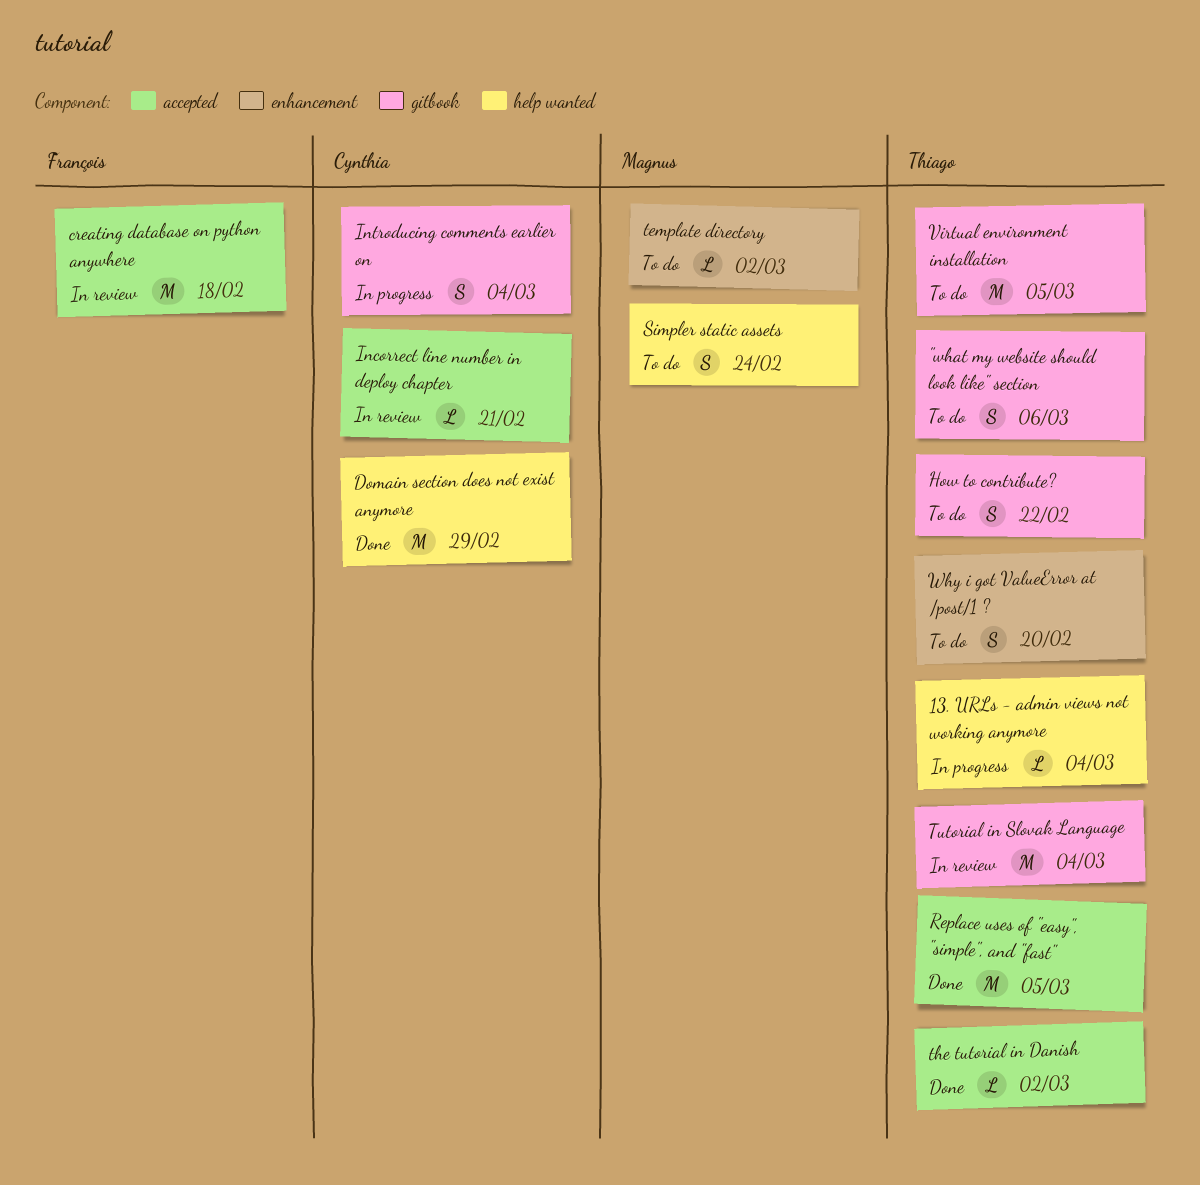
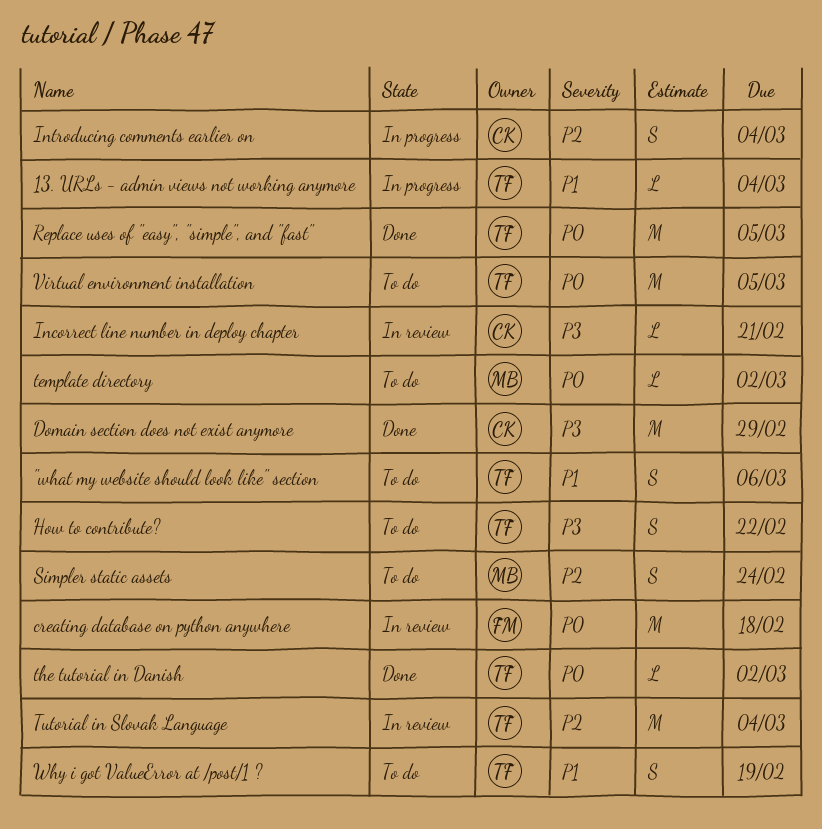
Why i got ValueError at /post/1 ?, due: Feb 20 -> Feb 19

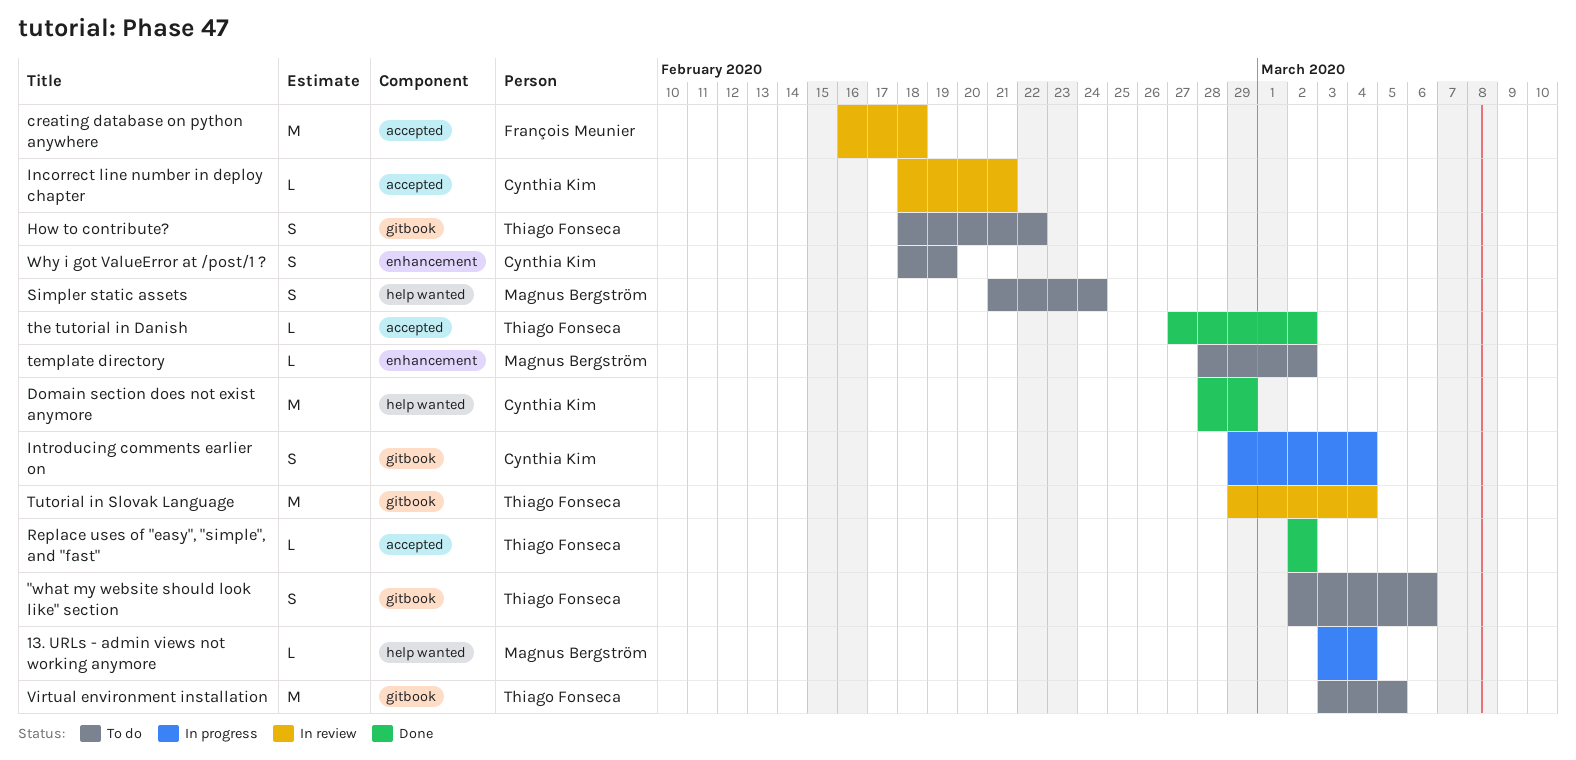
13. URLs - admin views not working anymore, owner: Thiago Fonseca -> Magnus Bergström
Replace uses of "easy", "simple", and "fast", estimate: M -> L
Replace uses of "easy", "simple", and "fast", due: Mar 5 -> Mar 2
Why i got ValueError at /post/1 ?, owner: Thiago Fonseca -> Cynthia Kim

